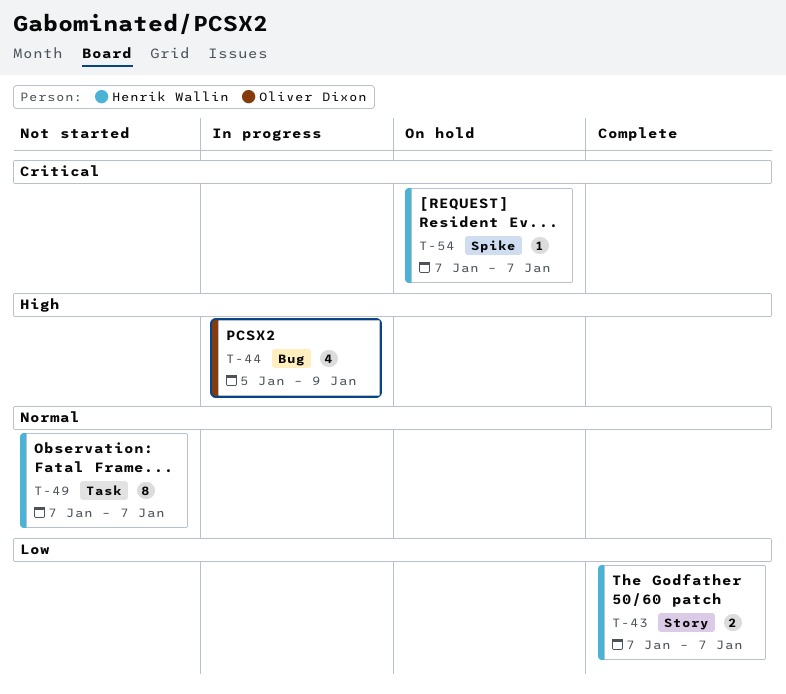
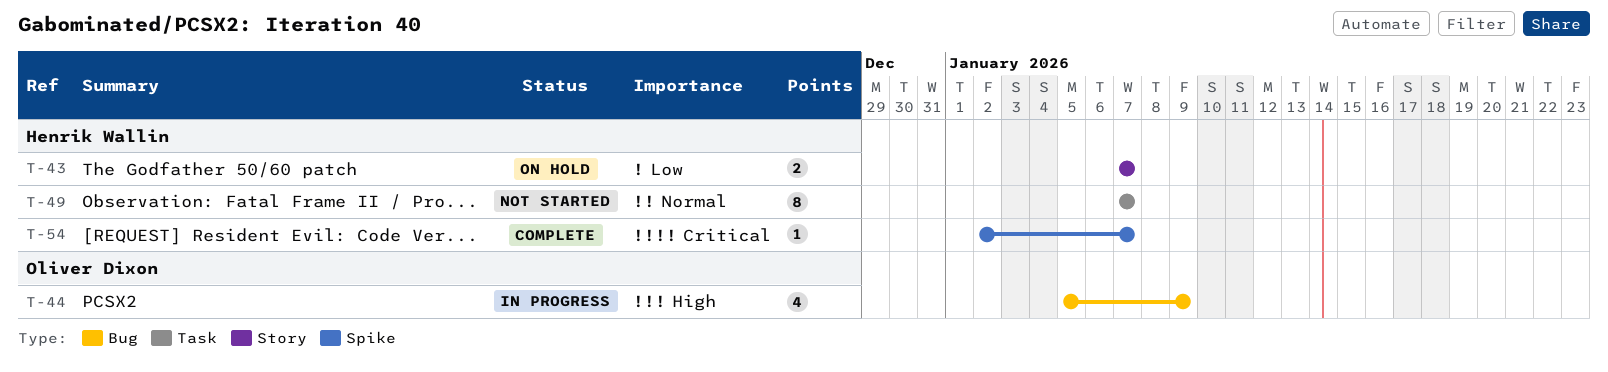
T-43, status: Complete -> On hold
T-54, status: On hold -> Complete
T-54, start: Jan 7 -> Jan 2

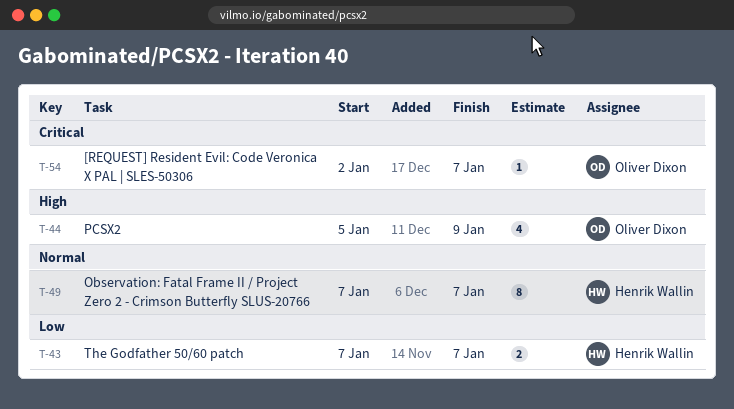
T-54, owner: Henrik Wallin -> Oliver Dixon

